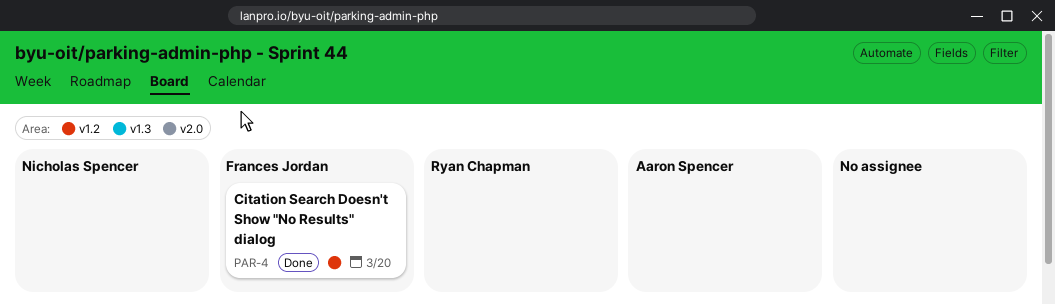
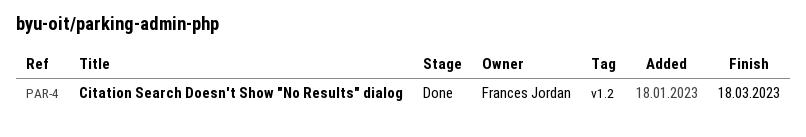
PAR-4, due: Mar 20 -> Mar 18

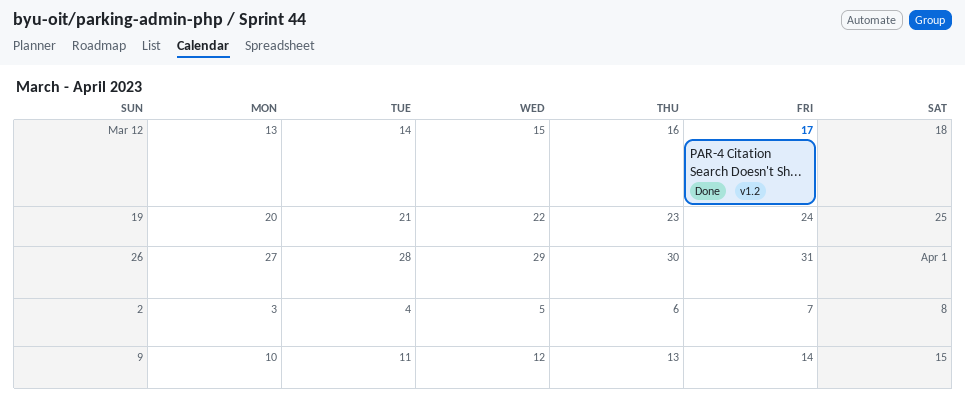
PAR-4, due: Mar 18 -> Mar 17

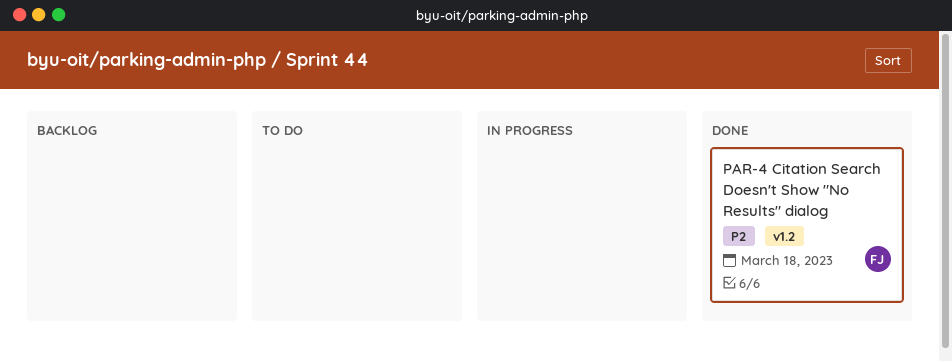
PAR-4, due: Mar 17 -> Mar 18

